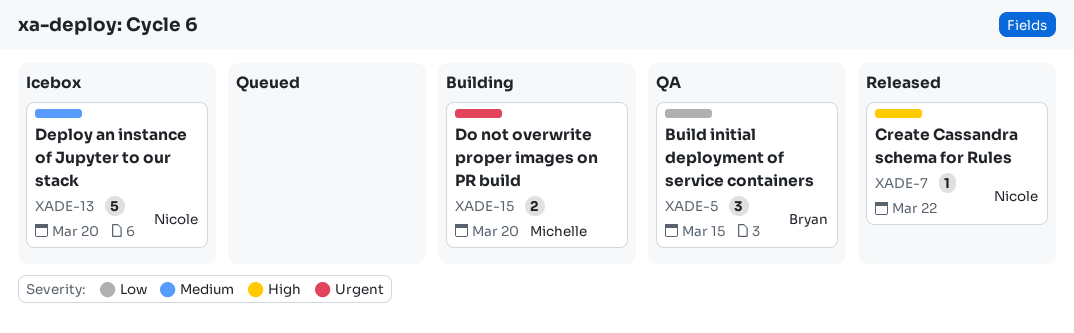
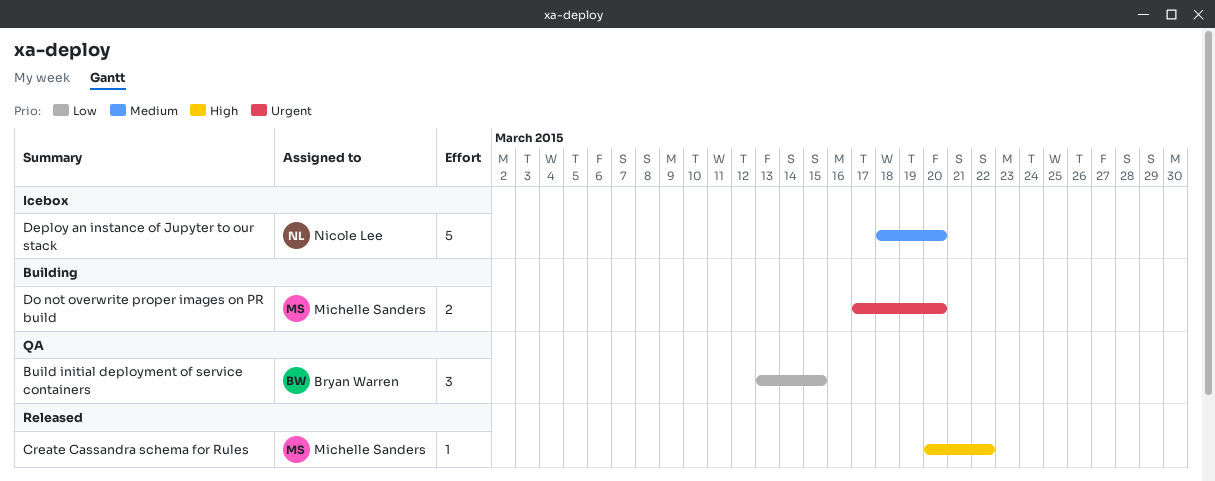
Create Cassandra schema for Rules, owner: Nicole Lee -> Michelle Sanders

